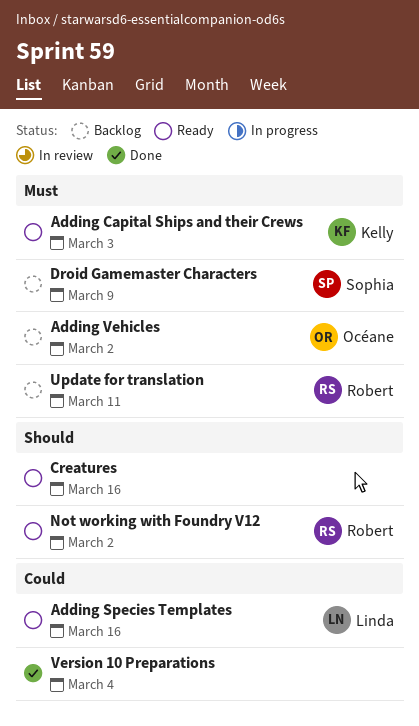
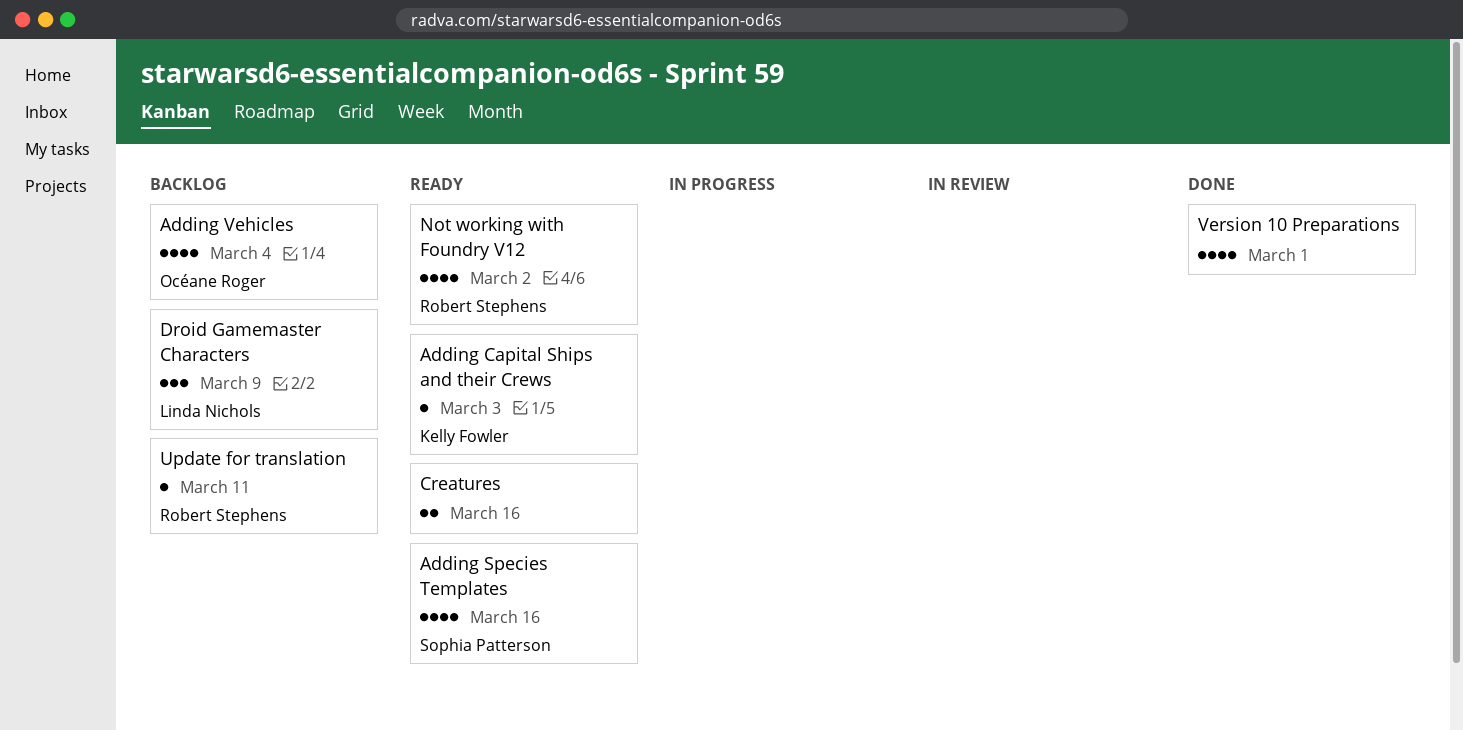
Adding Species Templates, owner: Linda Nichols -> Sophia Patterson
Adding Vehicles, due: Mar 2 -> Mar 4
Droid Gamemaster Characters, owner: Sophia Patterson -> Linda Nichols
Version 10 Preparations, due: Mar 4 -> Mar 1

